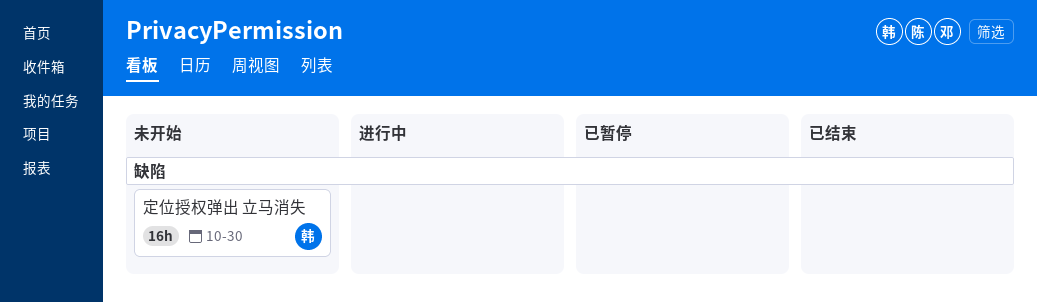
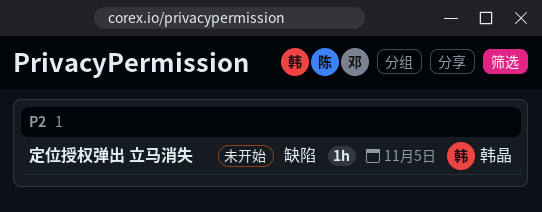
定位授权弹出 立马消失, estimate: 16h -> 1h
定位授权弹出 立马消失, due: Oct 30 -> Nov 5

